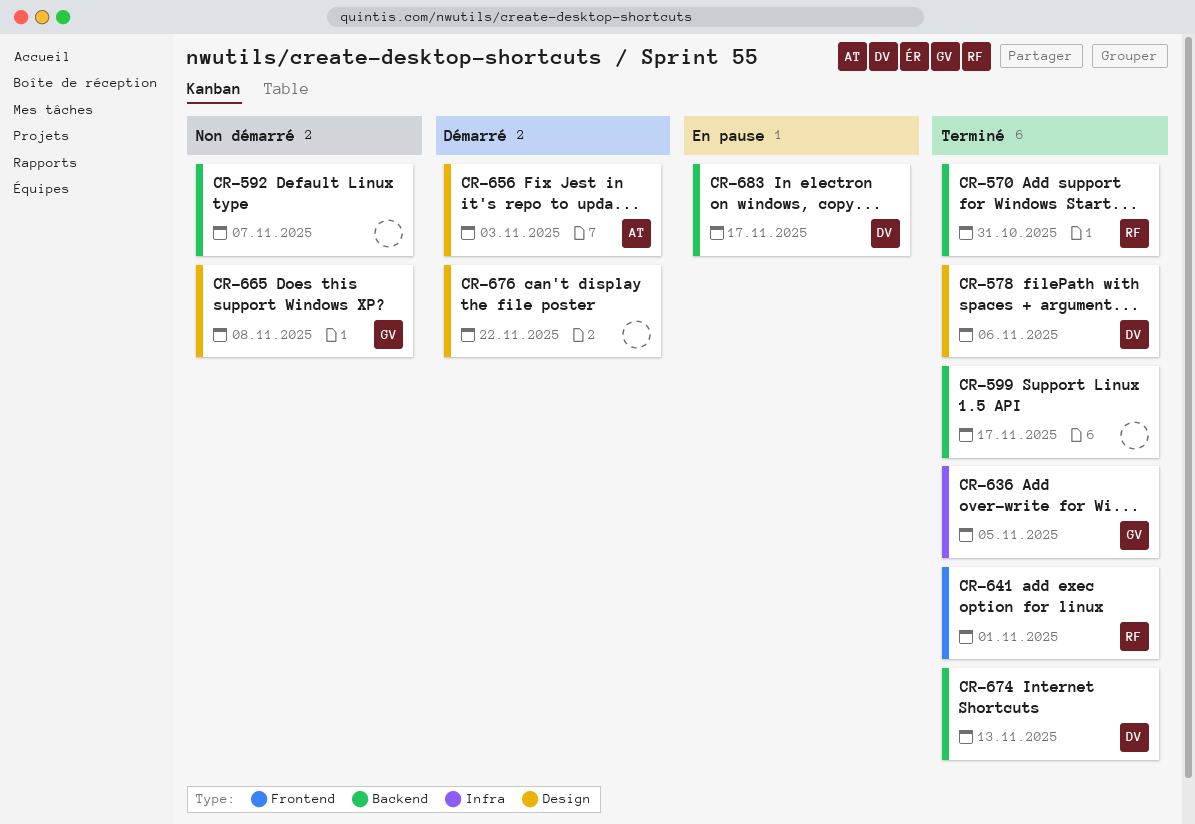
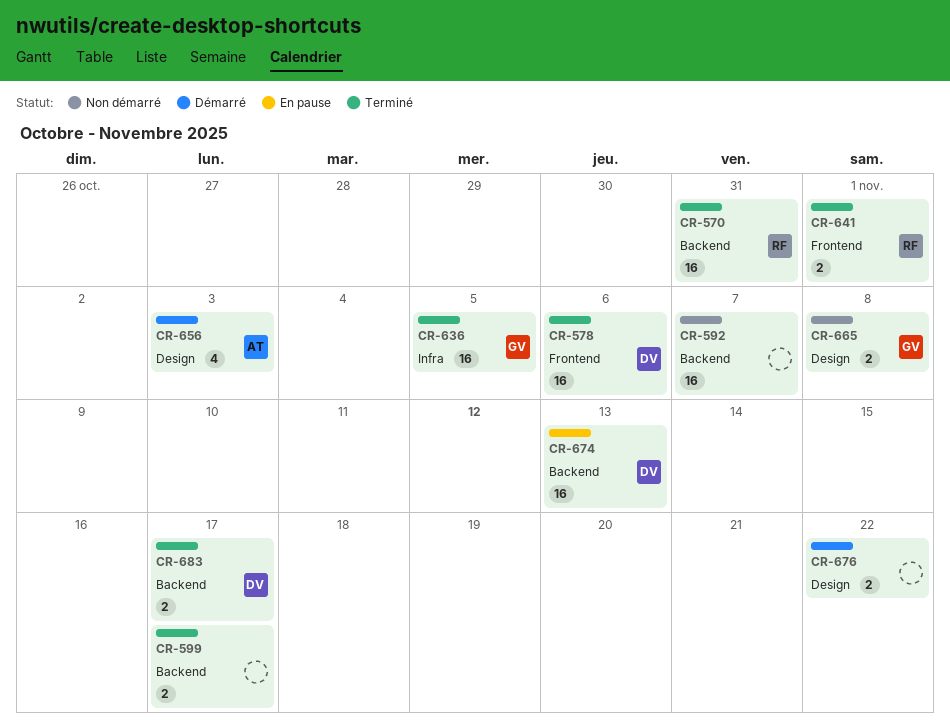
CR-578, label: Design -> Frontend
CR-674, status: Terminé -> En pause
CR-683, status: En pause -> Terminé

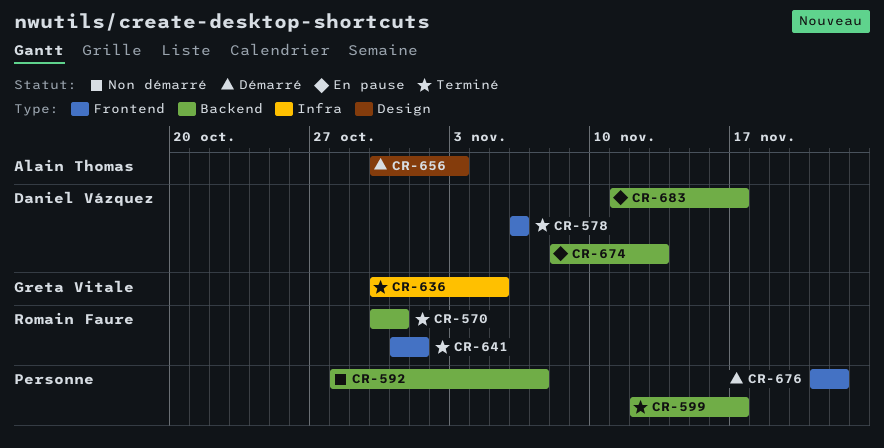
CR-665: present -> none
CR-676, label: Design -> Frontend
CR-683, status: Terminé -> En pause

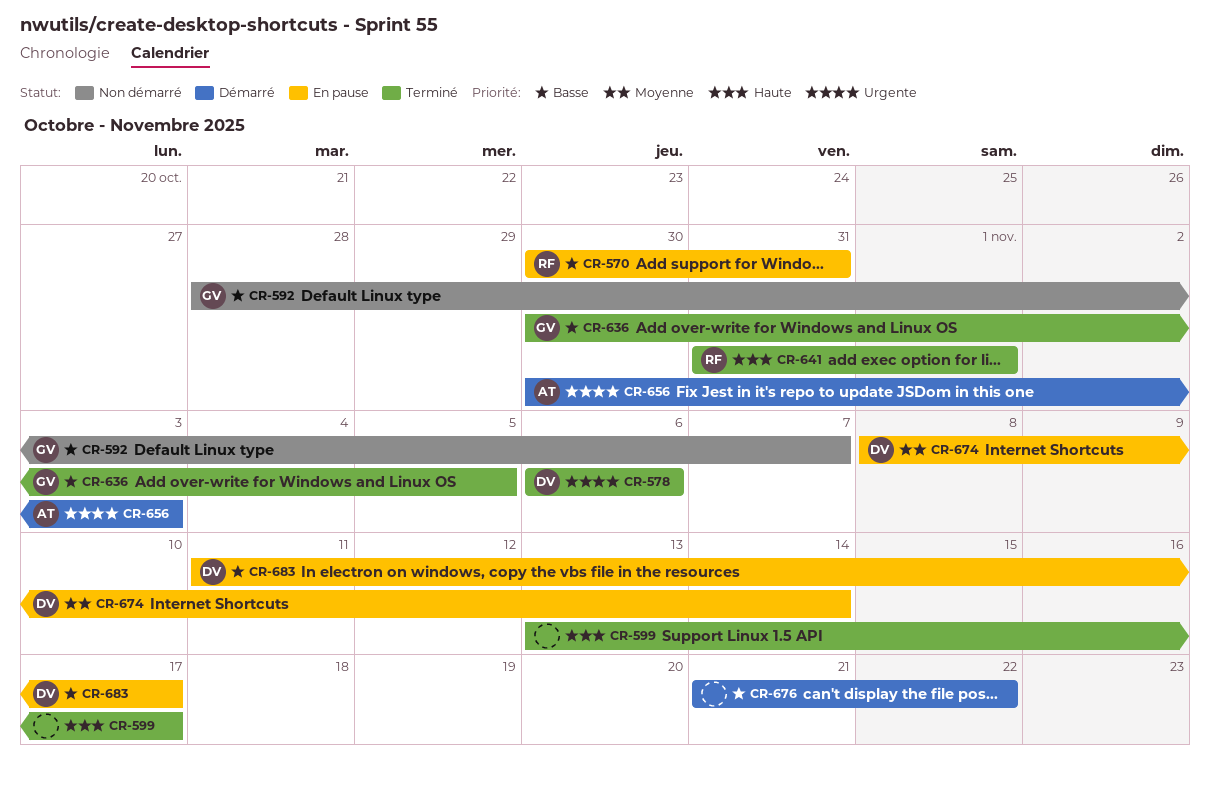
CR-570, status: Terminé -> En pause
CR-592, owner: none -> Greta Vitale
CR-599, start: Nov 12 -> Nov 13
CR-674, due: Nov 13 -> Nov 14

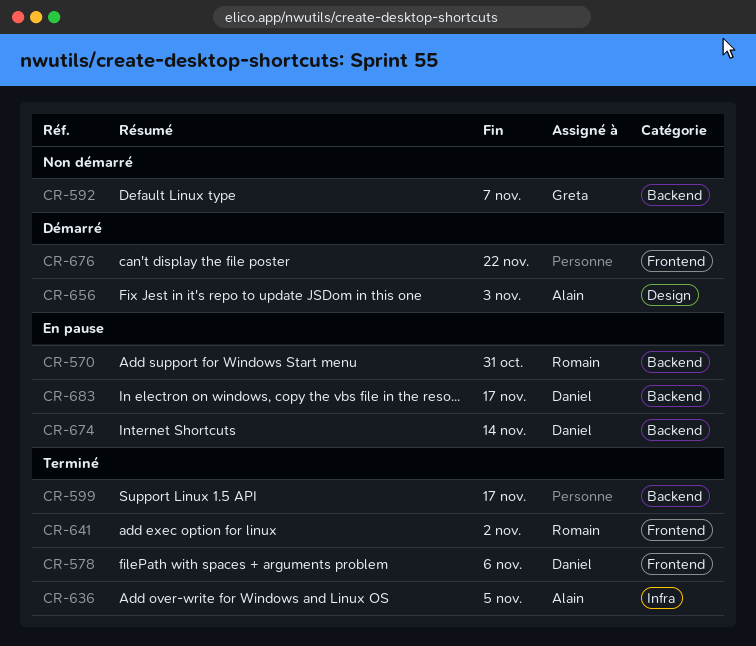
CR-636, owner: Greta -> Alain
CR-641, due: Nov 1 -> Nov 2

